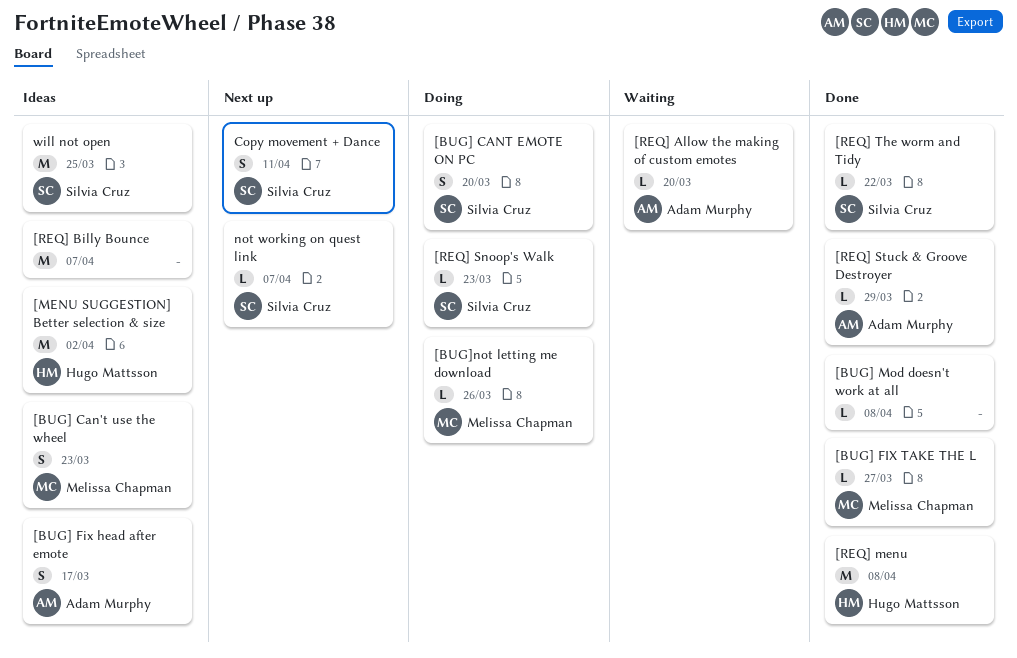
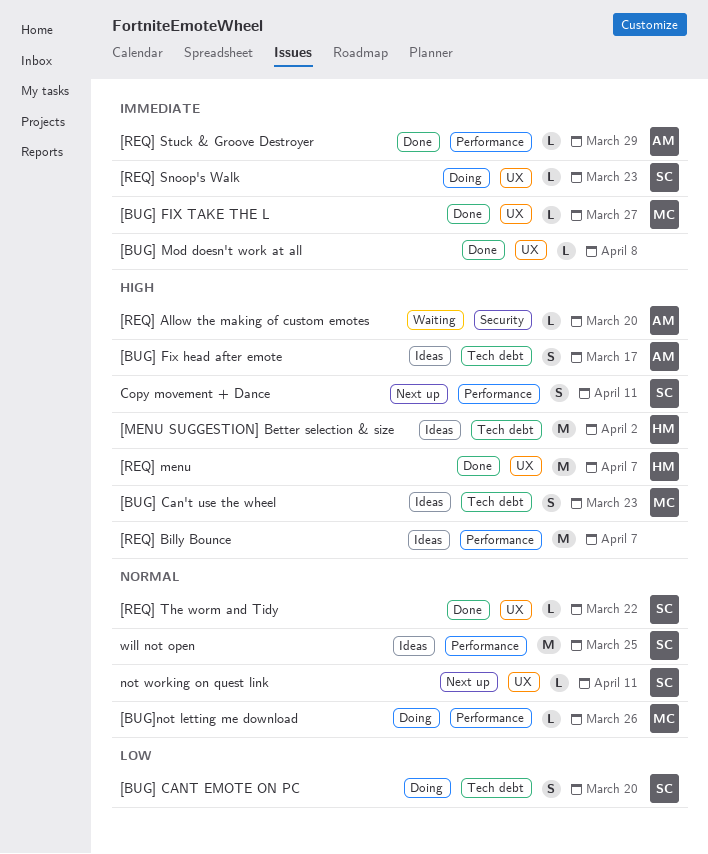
[REQ] menu, due: Apr 8 -> Apr 7
not working on quest link, due: Apr 7 -> Apr 11

